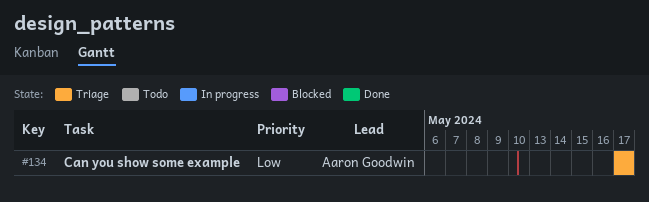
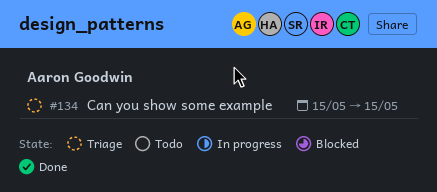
#134, start: May 17 -> May 15
#134, due: May 17 -> May 15

